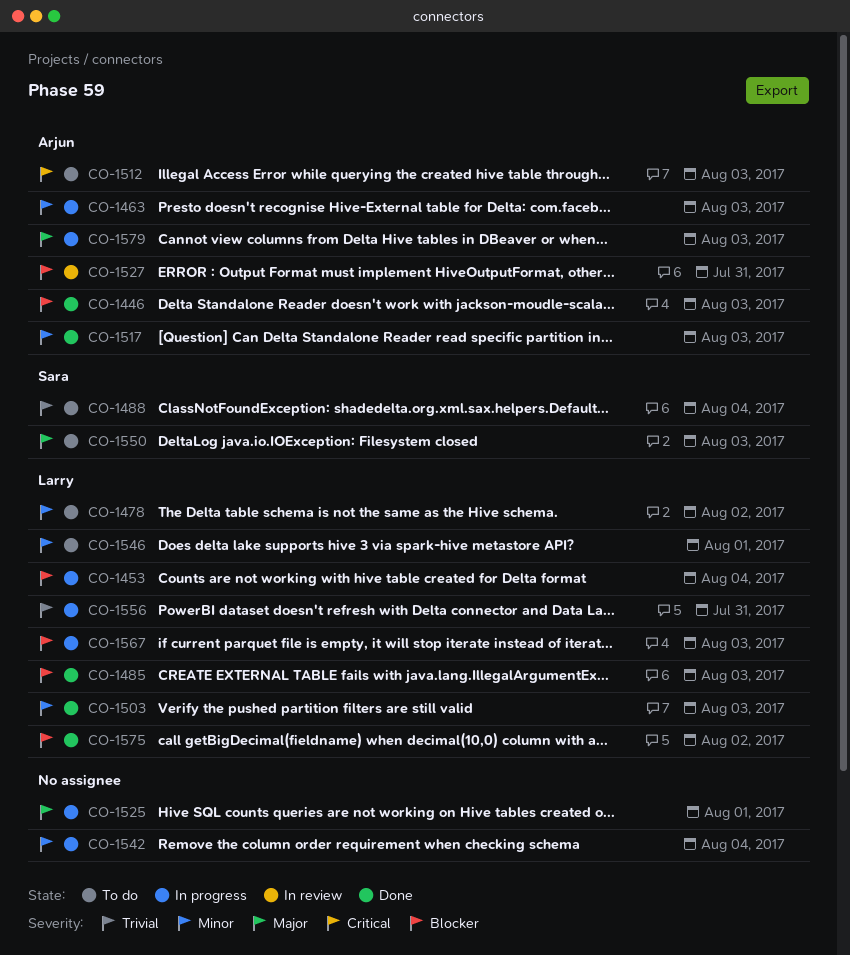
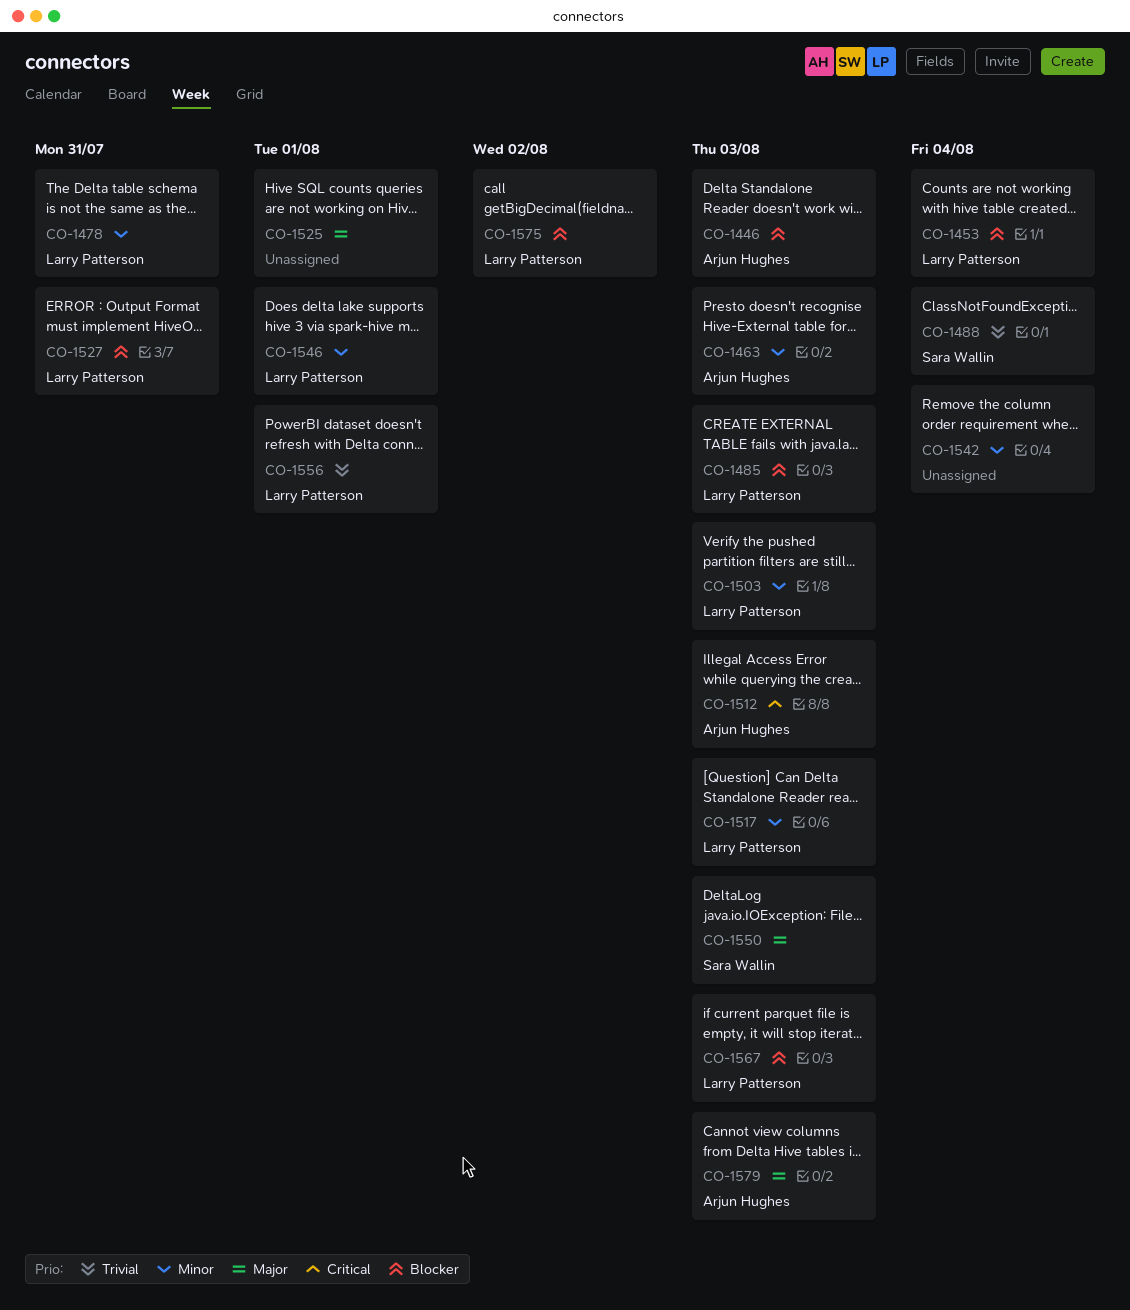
CO-1478, due: Aug 2 -> Jul 31
CO-1517, owner: Arjun Hughes -> Larry Patterson
CO-1527, owner: Arjun Hughes -> Larry Patterson
CO-1556, due: Jul 31 -> Aug 1

